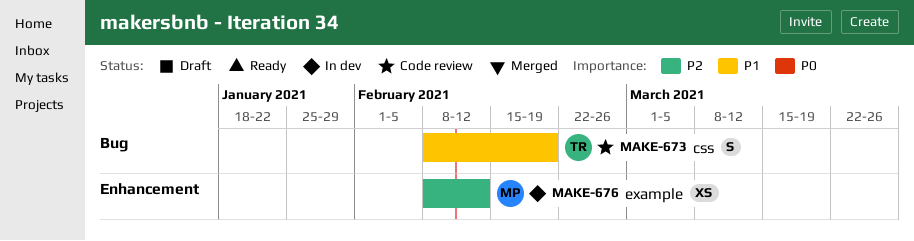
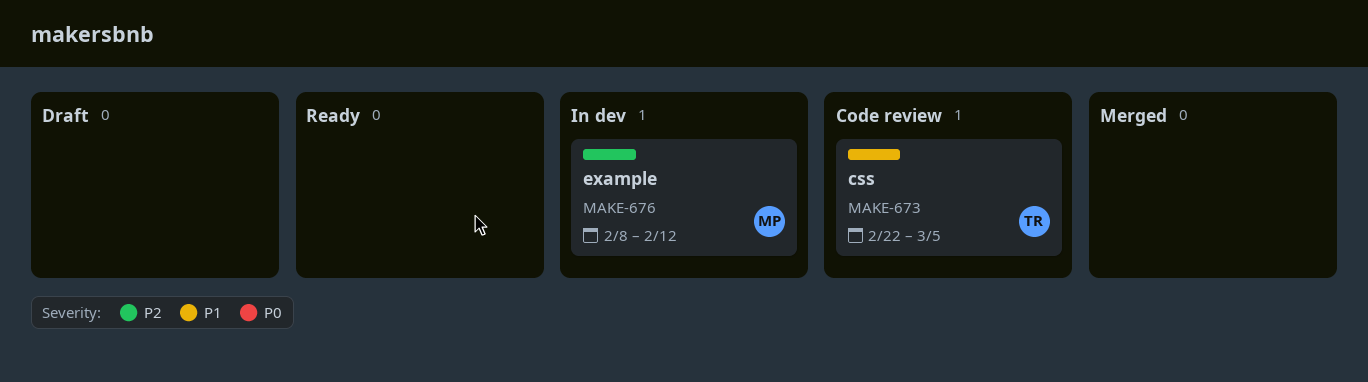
MAKE-673, start: Feb 8 -> Feb 22
MAKE-673, due: Feb 19 -> Mar 5

